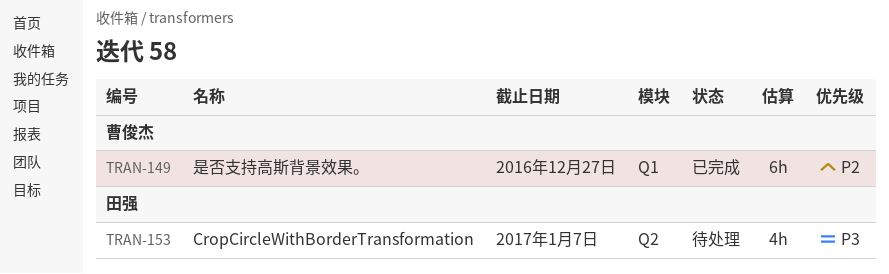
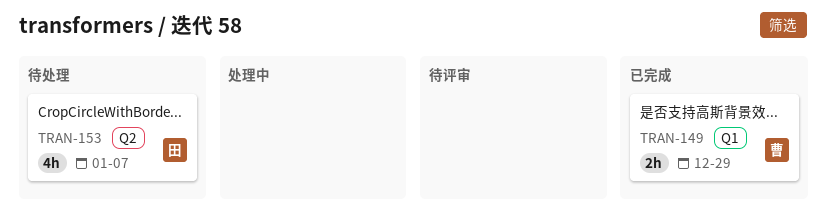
TRAN-149, estimate: 6h -> 2h
TRAN-149, due: Dec 27 -> Dec 29

